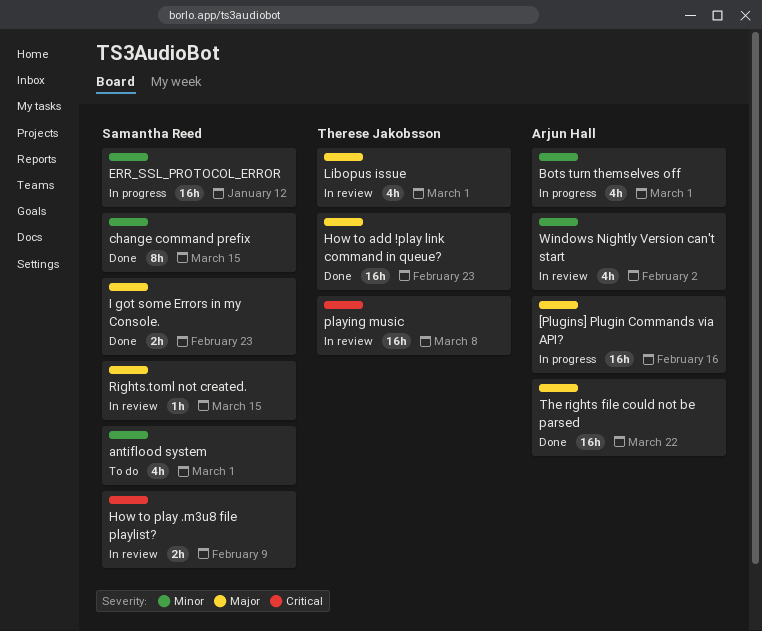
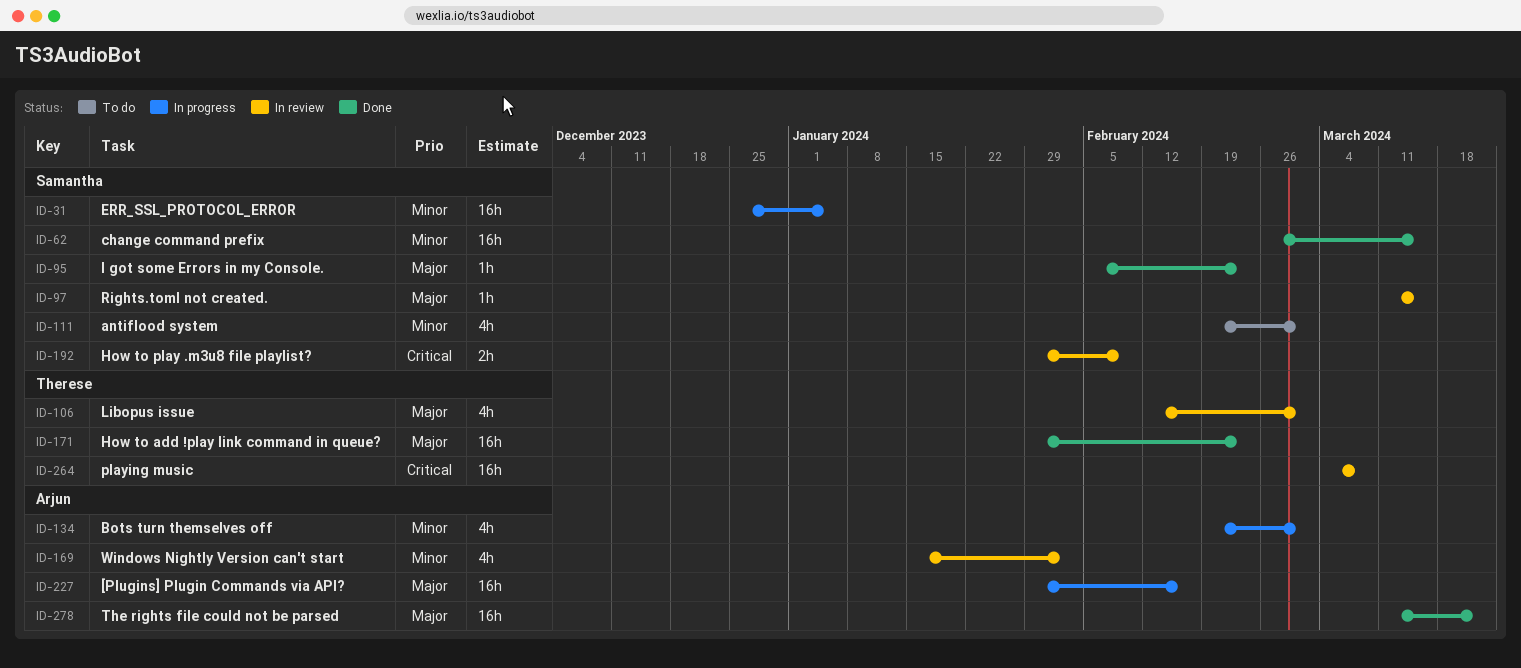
change command prefix, estimate: 8h -> 16h
ERR_SSL_PROTOCOL_ERROR, due: Jan 12 -> Jan 5
I got some Errors in my Console., estimate: 2h -> 1h

